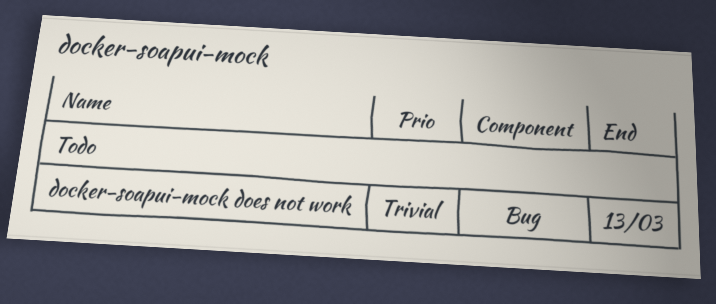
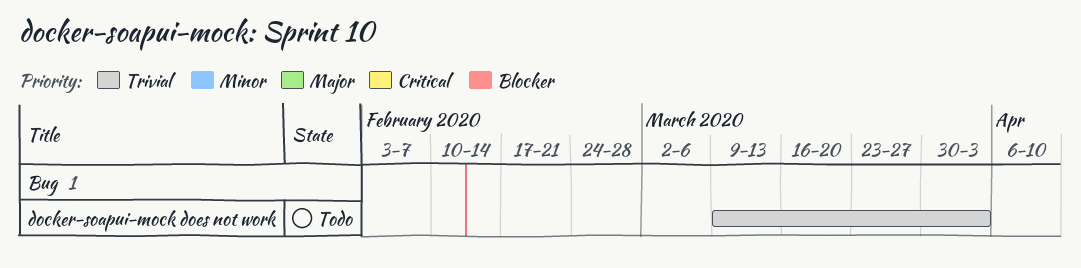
docker-soapui-mock does not work, due: Mar 13 -> Apr 3

